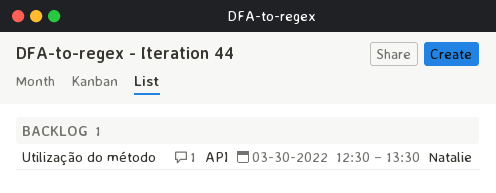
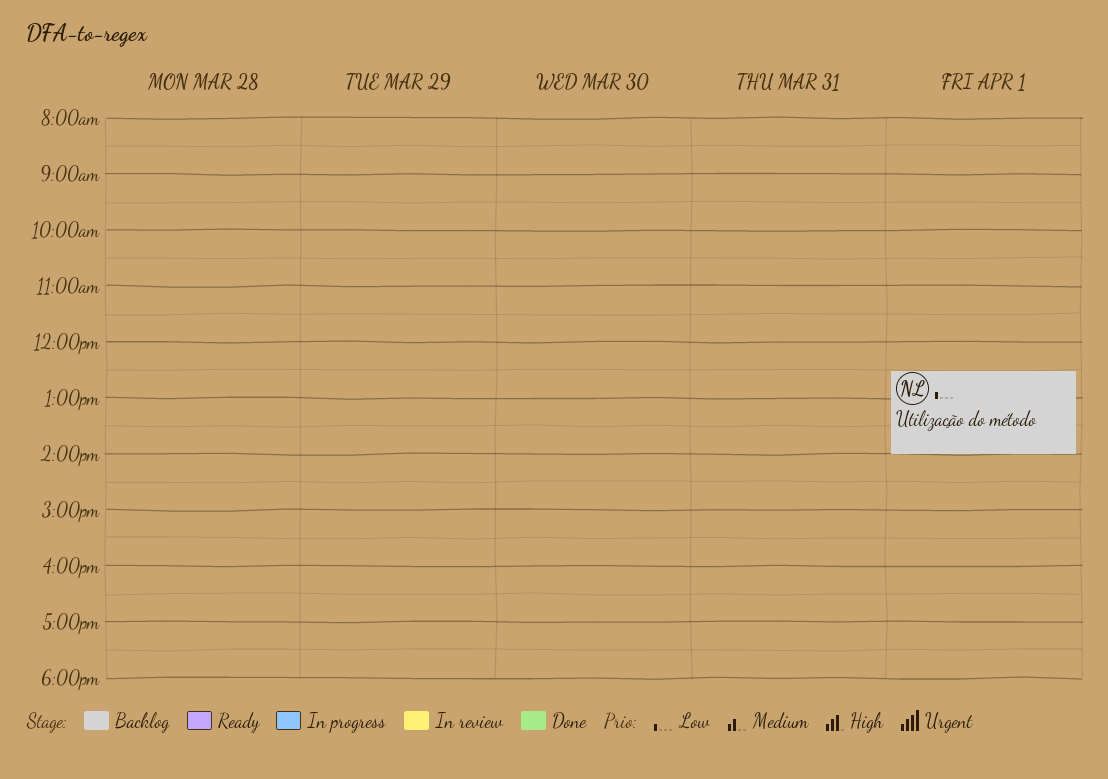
Utilização do método, day: Mar 30 -> Apr 1
Utilização do método, ends: 13:30 -> 14:00

